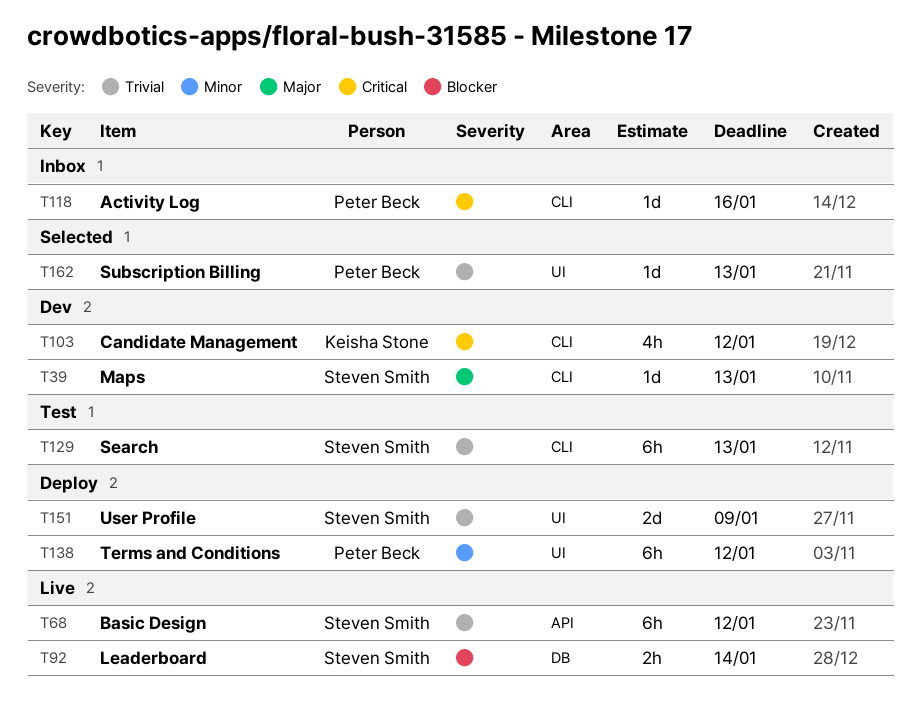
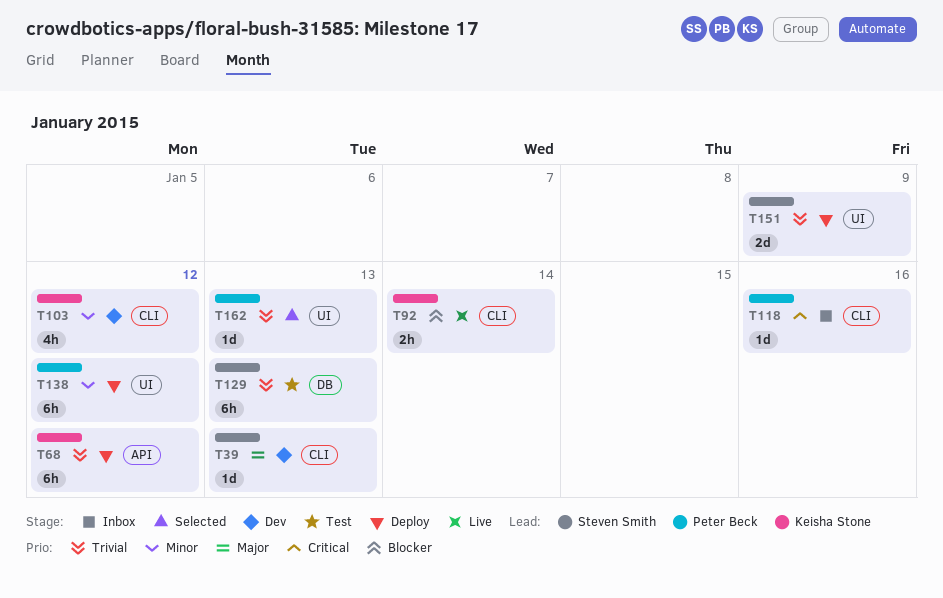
T68, status: Live -> Deploy
T68, owner: Steven Smith -> Keisha Stone
T92, owner: Steven Smith -> Keisha Stone
T92, label: DB -> CLI
T103, priority: Critical -> Minor
T129, label: CLI -> DB

